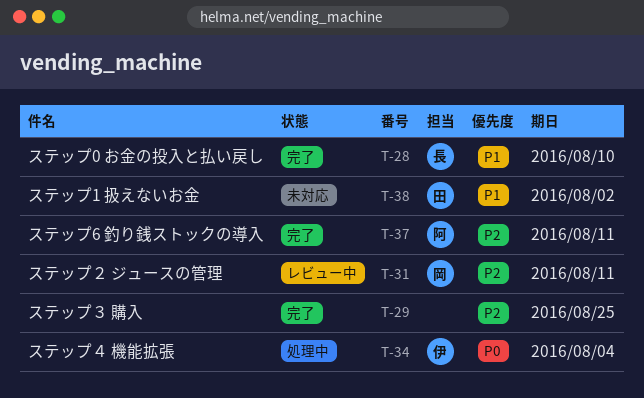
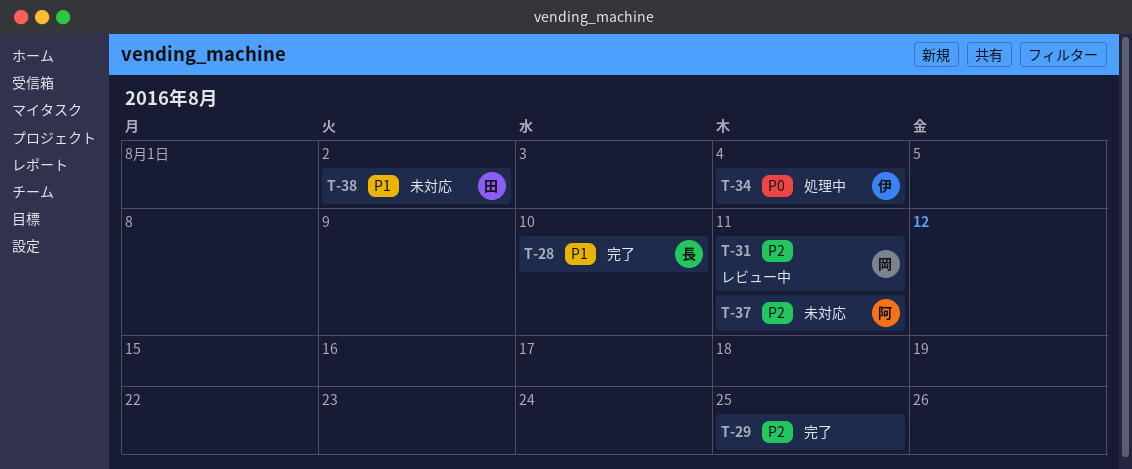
T-37, status: 完了 -> 未対応

